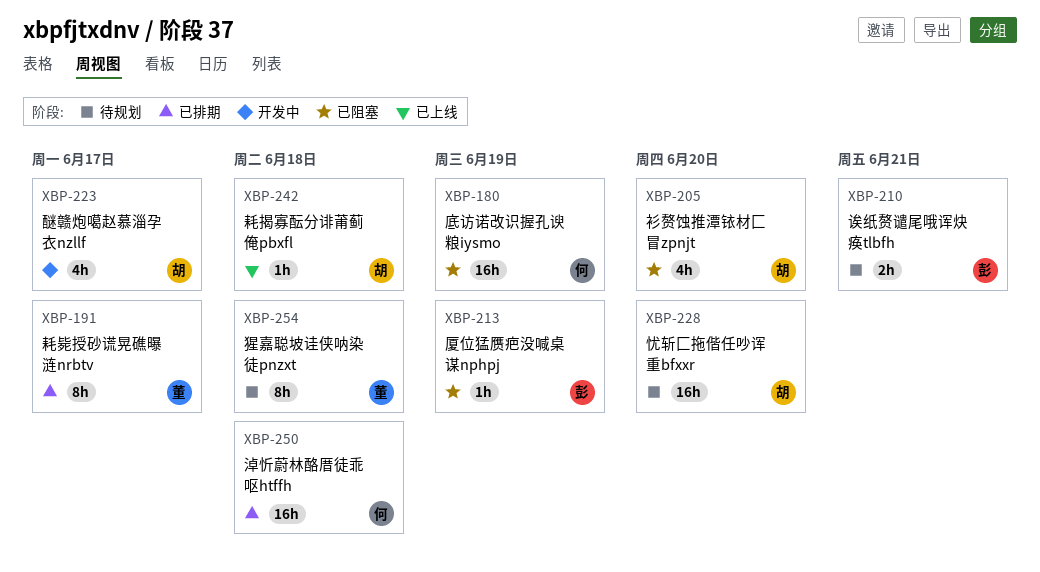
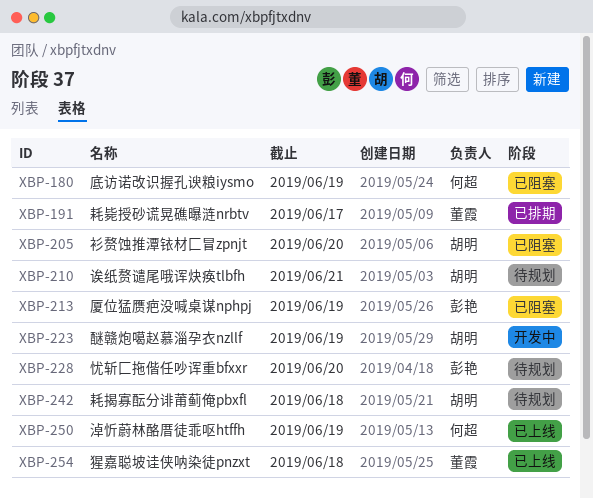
XBP-210, owner: 彭艳 -> 胡明
XBP-223, due: Jun 17 -> Jun 19
XBP-228, owner: 胡明 -> 彭艳
XBP-242, status: 已上线 -> 待规划
XBP-250, status: 已排期 -> 已上线
XBP-250, due: Jun 18 -> Jun 19
XBP-254, status: 待规划 -> 已上线

